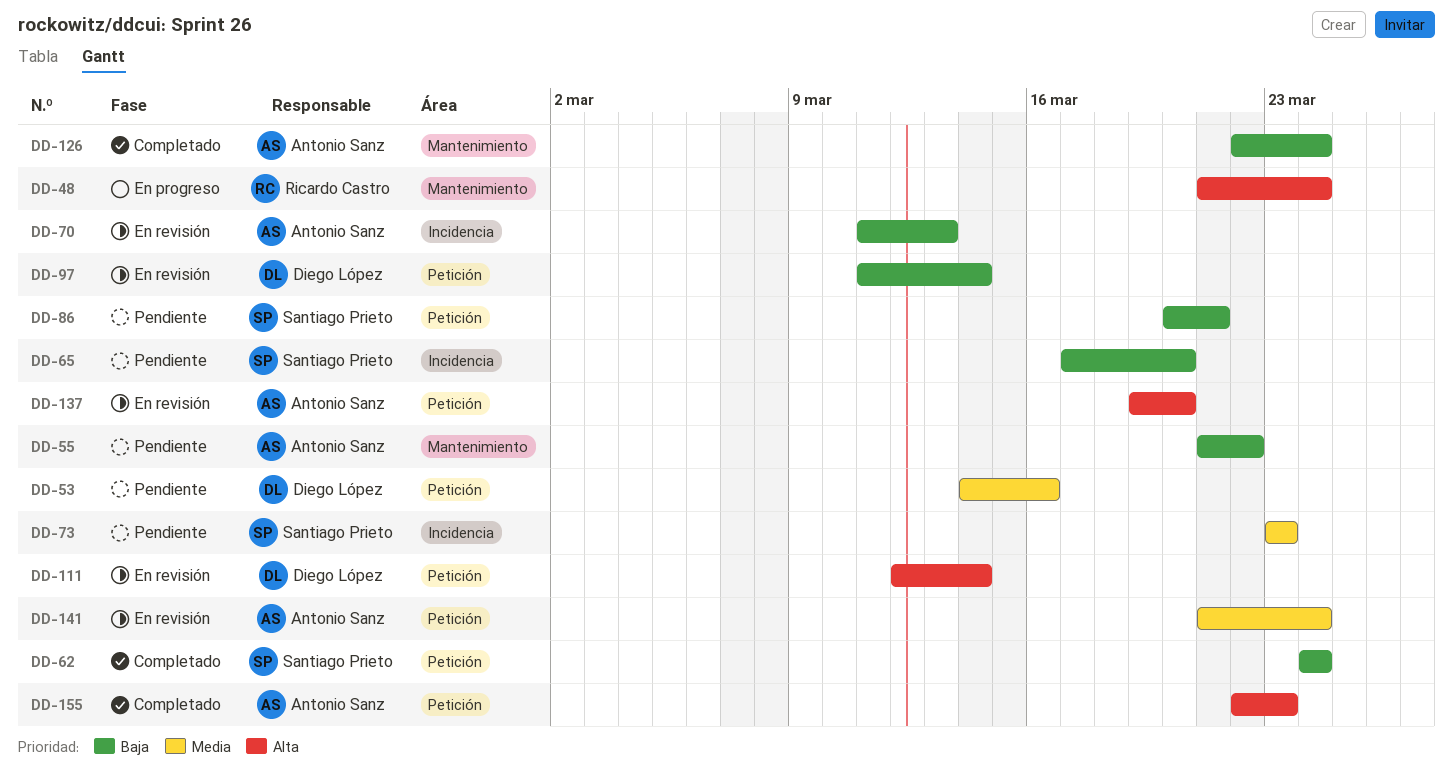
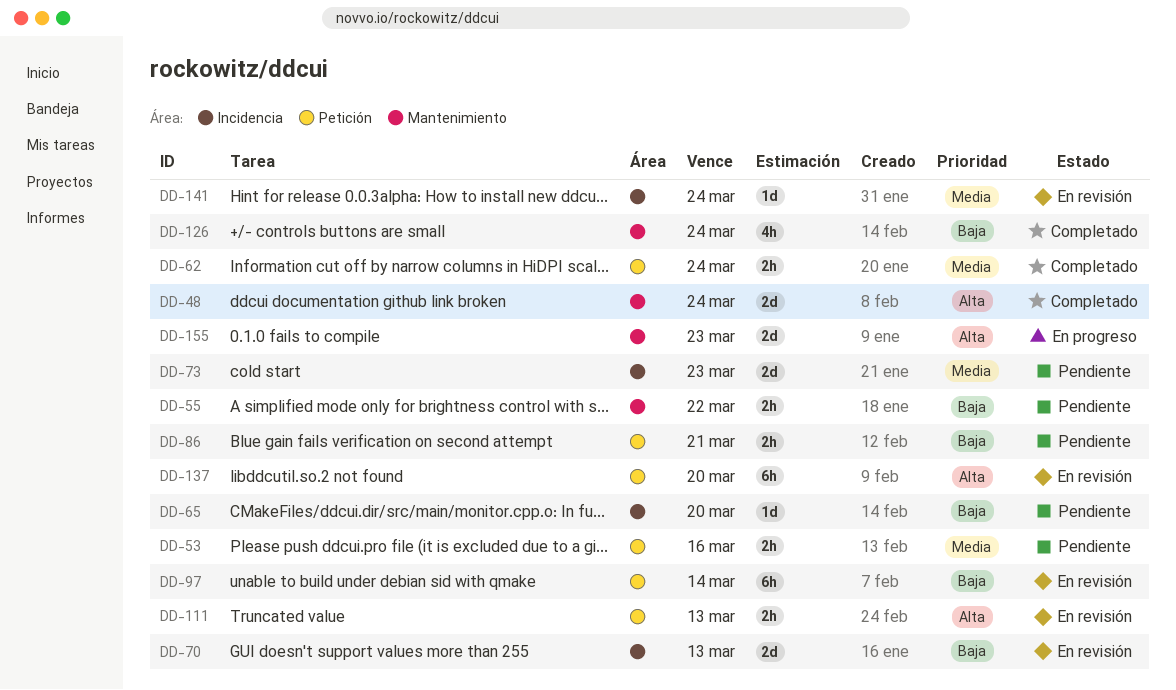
DD-48, status: En progreso -> Completado
DD-62, priority: Baja -> Media
DD-111, due: Mar 14 -> Mar 13
DD-141, label: Petición -> Incidencia
DD-155, status: Completado -> En progreso
DD-155, label: Petición -> Mantenimiento

